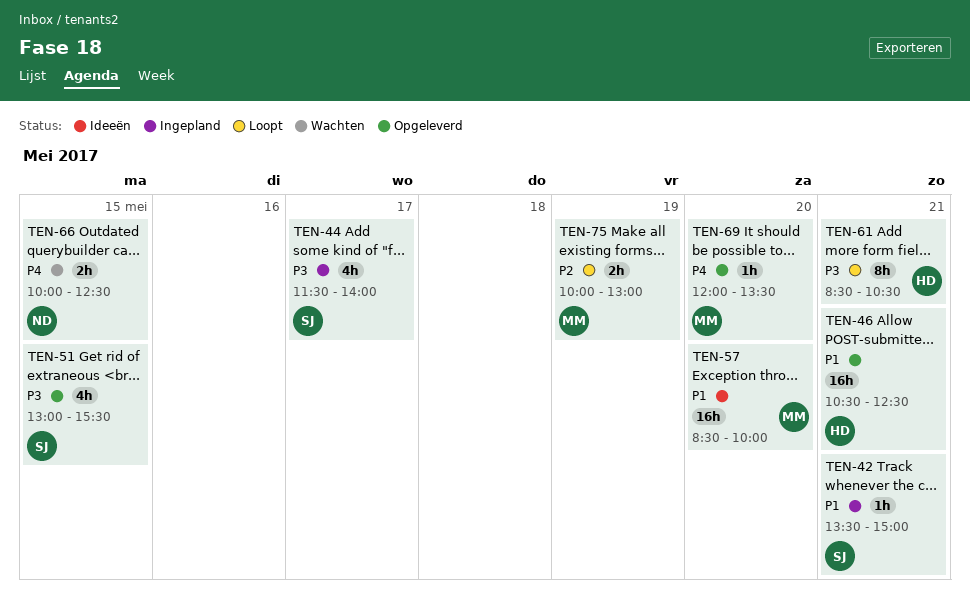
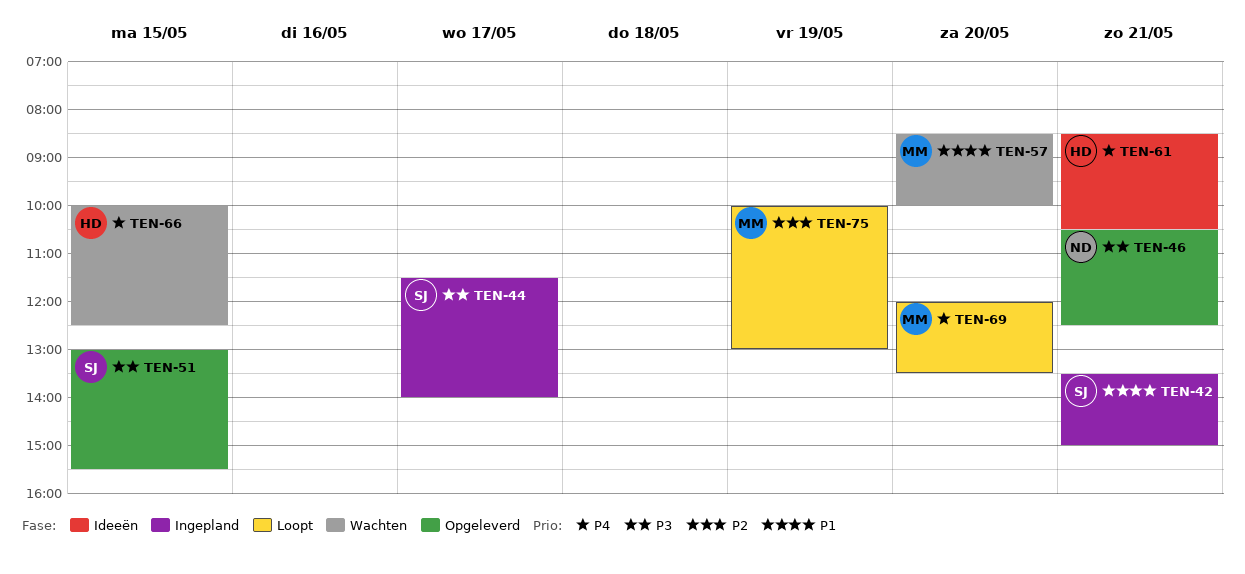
TEN-46, owner: HD -> ND
TEN-46, priority: P1 -> P3
TEN-57, status: Ideeën -> Wachten
TEN-61, status: Loopt -> Ideeën
TEN-61, priority: P3 -> P4
TEN-66, owner: ND -> HD
TEN-69, status: Opgeleverd -> Loopt

